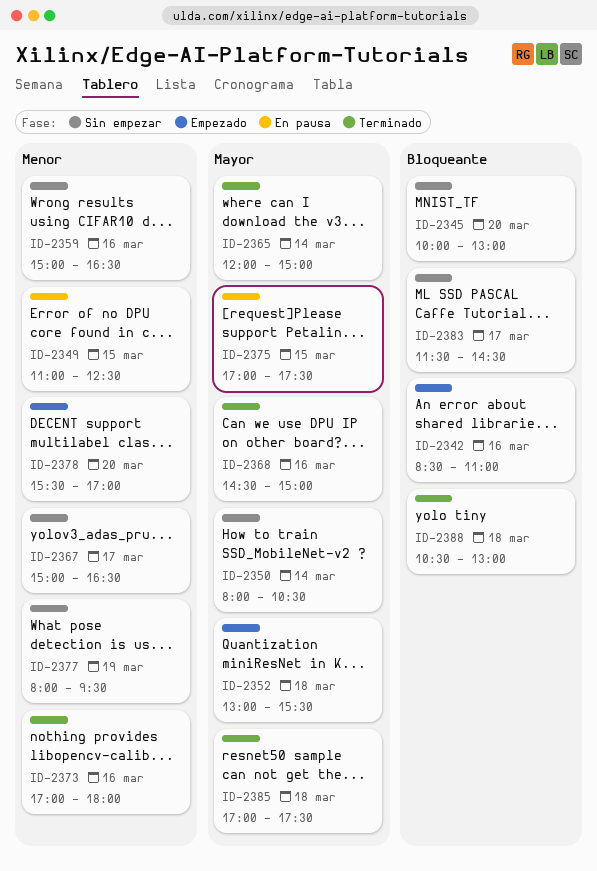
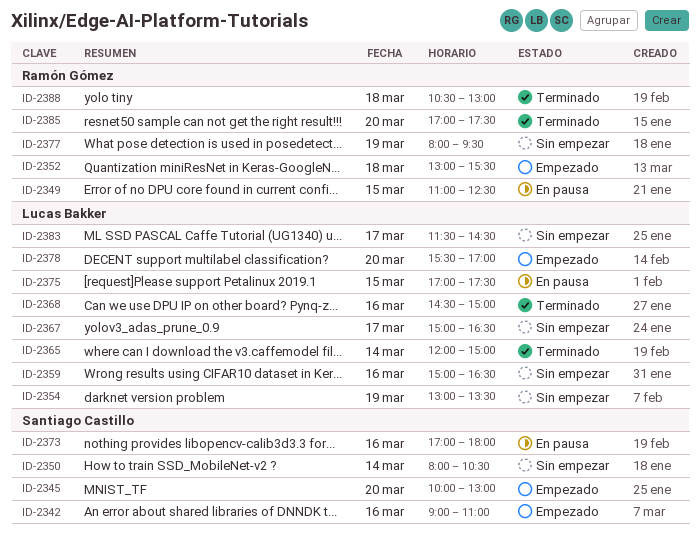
ID-2342, begins: 08:30 -> 09:00
ID-2345, status: Sin empezar -> Empezado
ID-2354: none -> present
ID-2373, status: Terminado -> En pausa
ID-2385, day: Mar 18 -> Mar 20

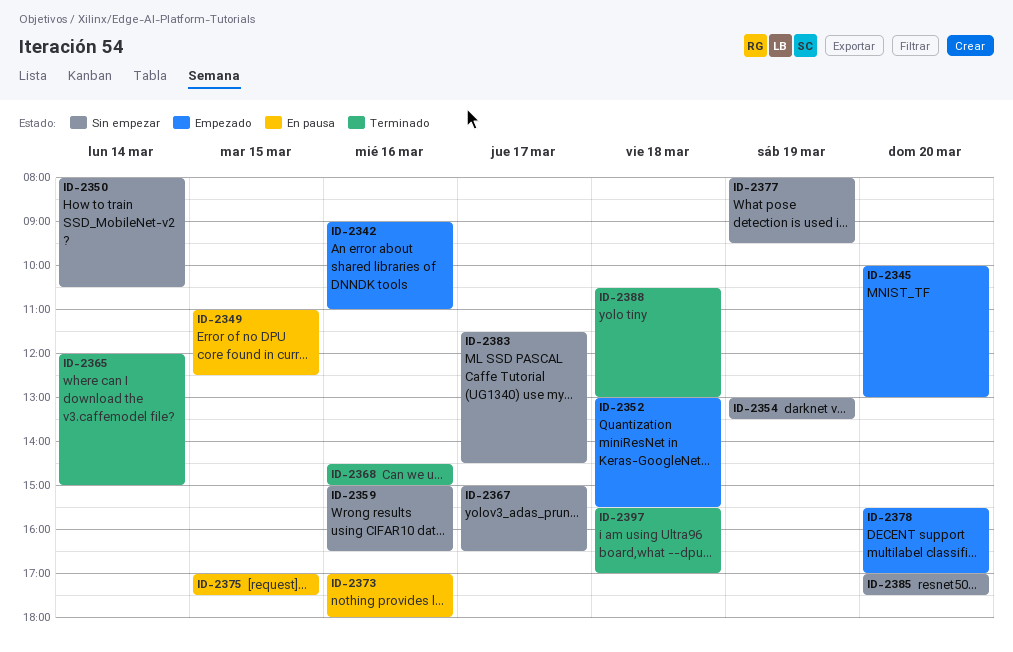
ID-2385, status: Terminado -> Sin empezar
ID-2397: none -> present

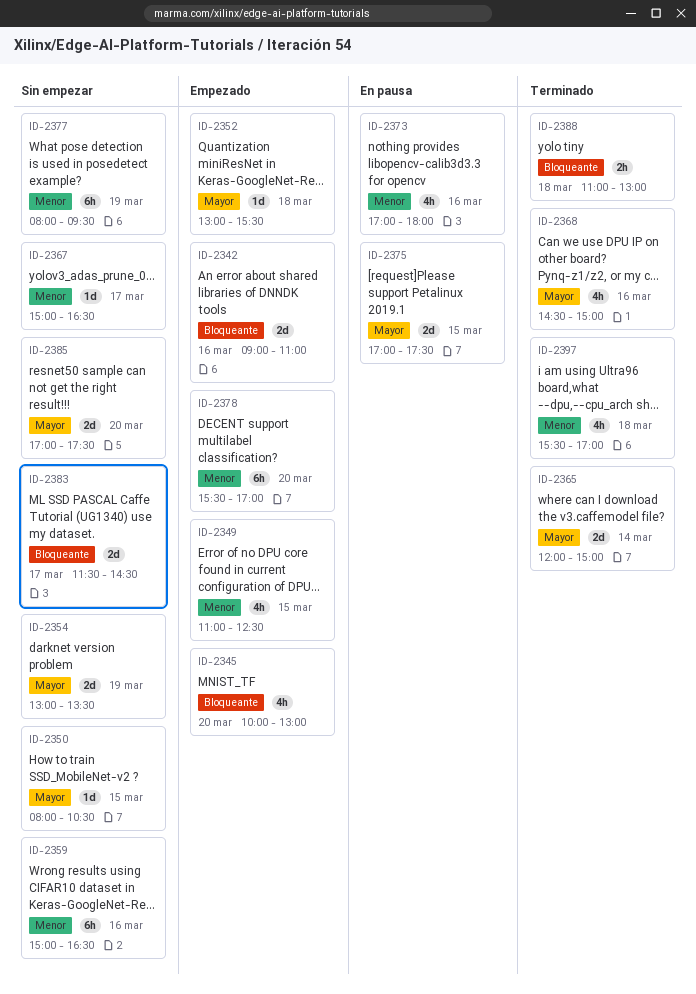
ID-2349, status: En pausa -> Empezado
ID-2350, day: Mar 14 -> Mar 15
ID-2388, begins: 10:30 -> 11:00

